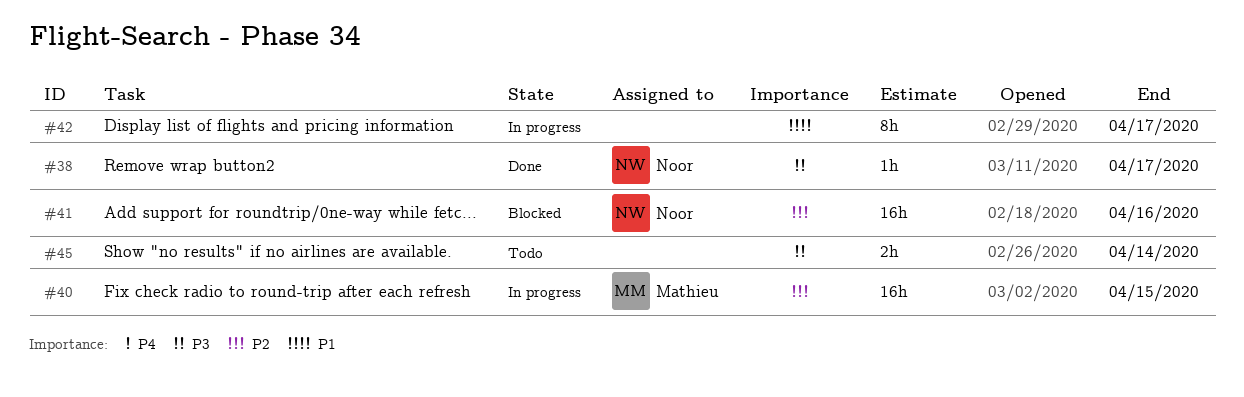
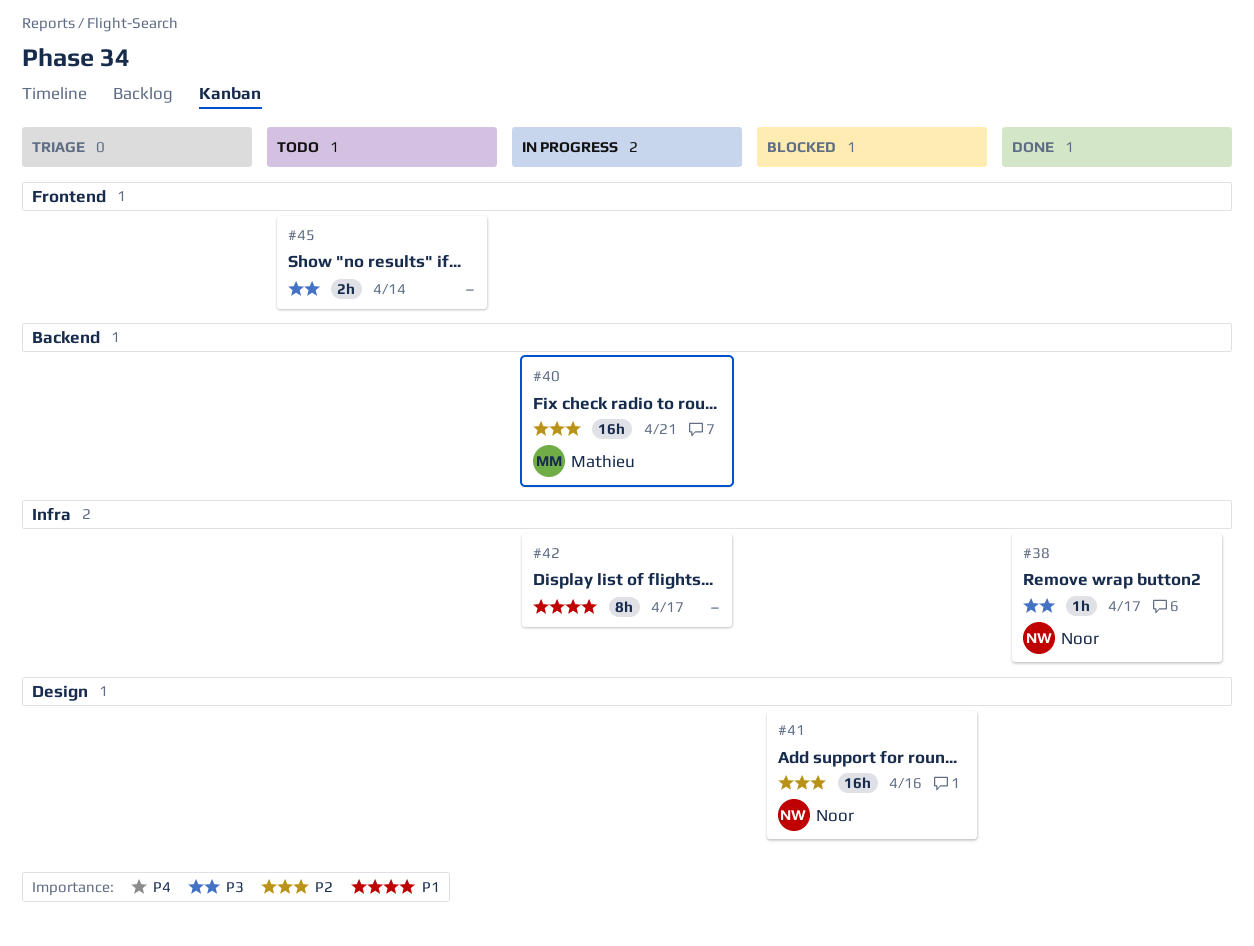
#40, due: Apr 15 -> Apr 21

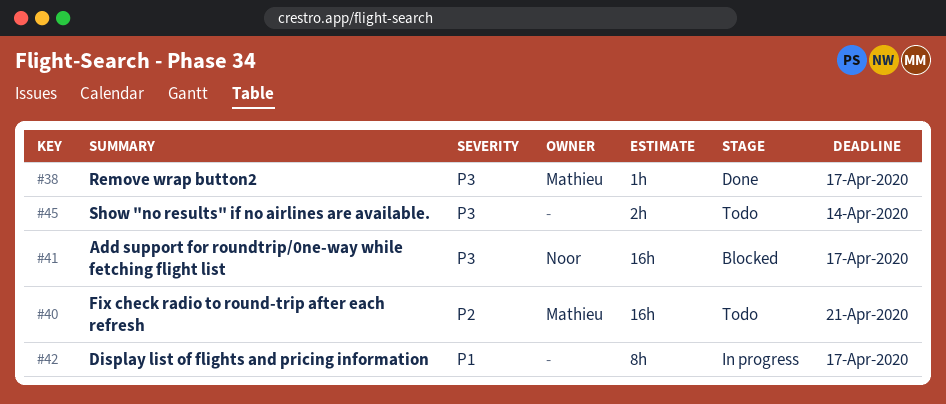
#38, owner: Noor -> Mathieu
#40, status: In progress -> Todo
#41, priority: P2 -> P3
#41, due: Apr 16 -> Apr 17

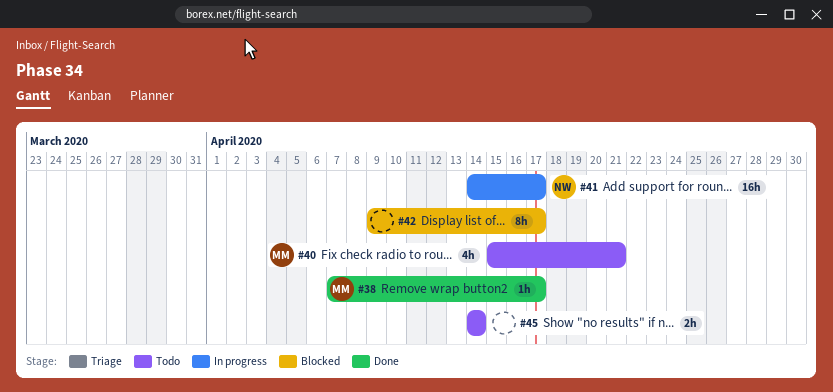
#40, estimate: 16h -> 4h
#41, status: Blocked -> In progress
#42, status: In progress -> Blocked

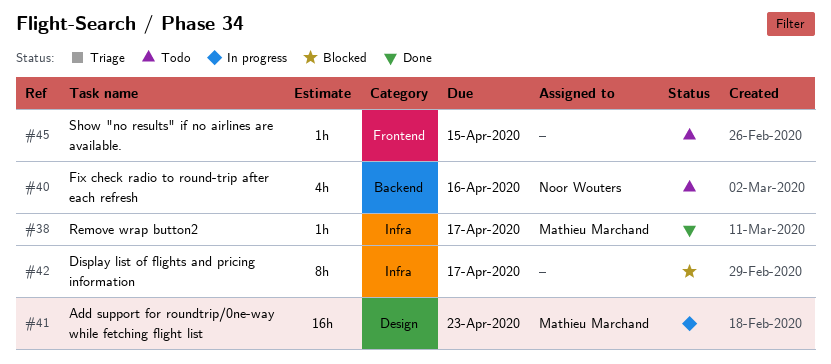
#40, owner: Mathieu Marchand -> Noor Wouters
#40, due: Apr 21 -> Apr 16
#41, owner: Noor Wouters -> Mathieu Marchand
#41, due: Apr 17 -> Apr 23
#45, estimate: 2h -> 1h
#45, due: Apr 14 -> Apr 15

